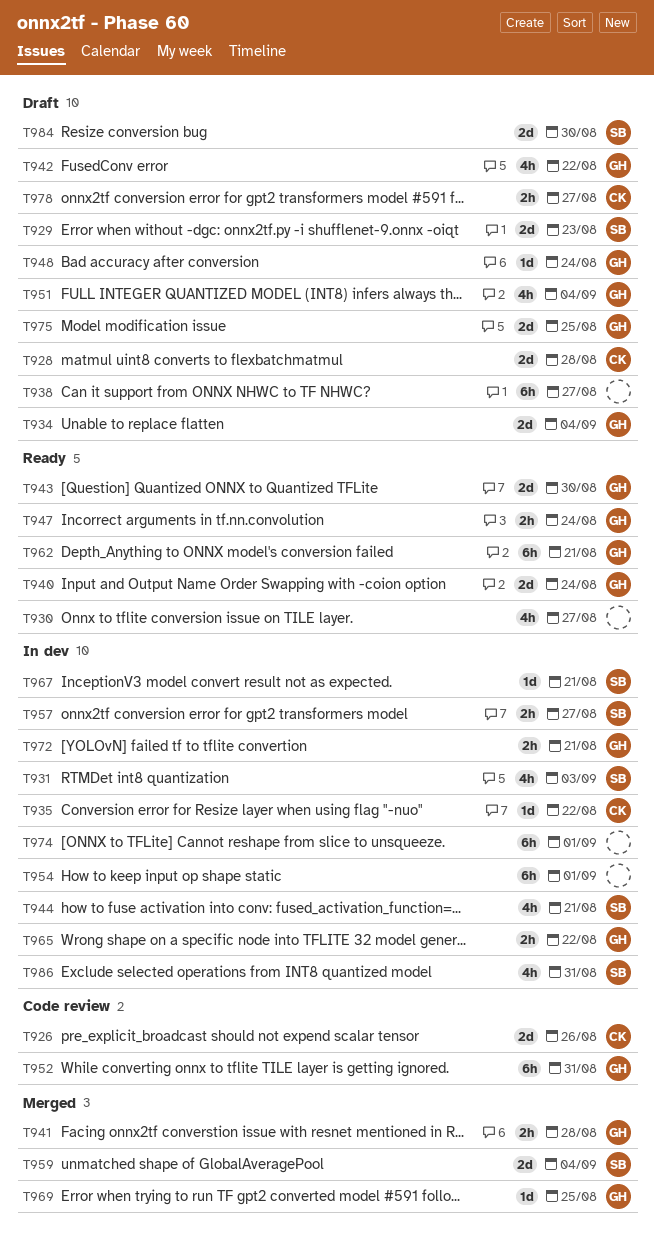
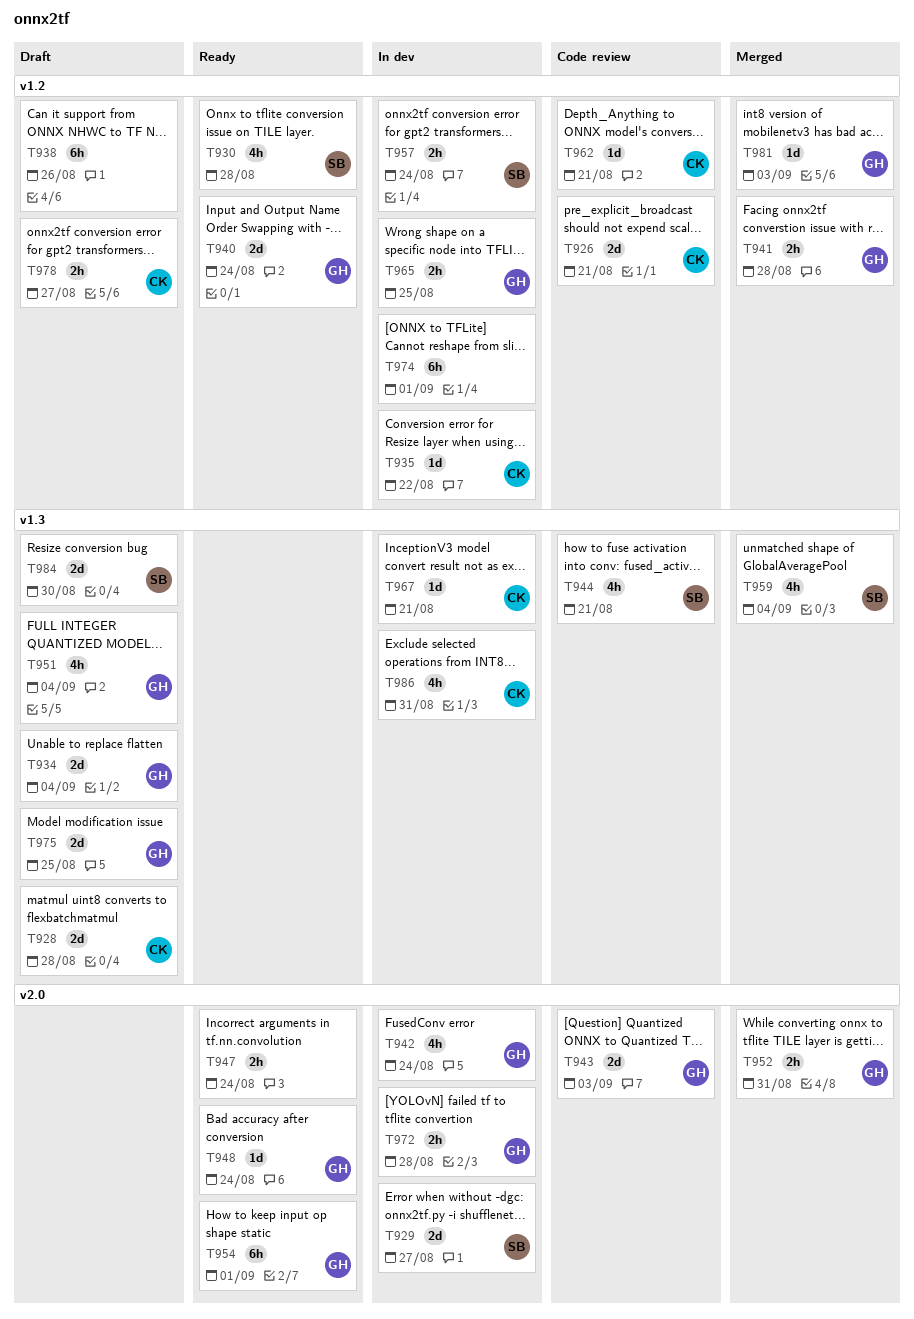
T926, due: Aug 26 -> Aug 21
T929, status: Draft -> In dev
T929, due: Aug 23 -> Aug 27
T930, owner: none -> SB
T930, due: Aug 27 -> Aug 28
T931: present -> none
T938, due: Aug 27 -> Aug 26
T942, status: Draft -> In dev
T942, due: Aug 22 -> Aug 24
T943, status: Ready -> Code review
T943, due: Aug 30 -> Sep 3
T944, status: In dev -> Code review
T947, owner: GH -> none
T948, status: Draft -> Ready
T952, status: Code review -> Merged
T952, estimate: 6h -> 2h
T954, status: In dev -> Ready
T954, owner: none -> GH
T957, due: Aug 27 -> Aug 24
T959, estimate: 2d -> 4h
T962, status: Ready -> Code review
T962, owner: GH -> CK
T962, estimate: 6h -> 1d
T965, due: Aug 22 -> Aug 25
T967, owner: SB -> CK
T969: present -> none
T972, due: Aug 21 -> Aug 28
T981: none -> present
T986, owner: SB -> CK

